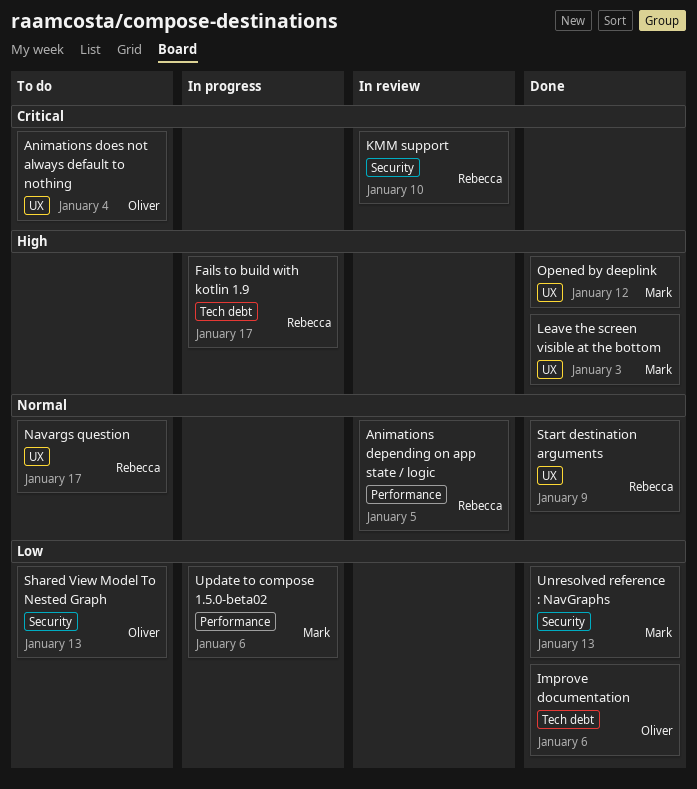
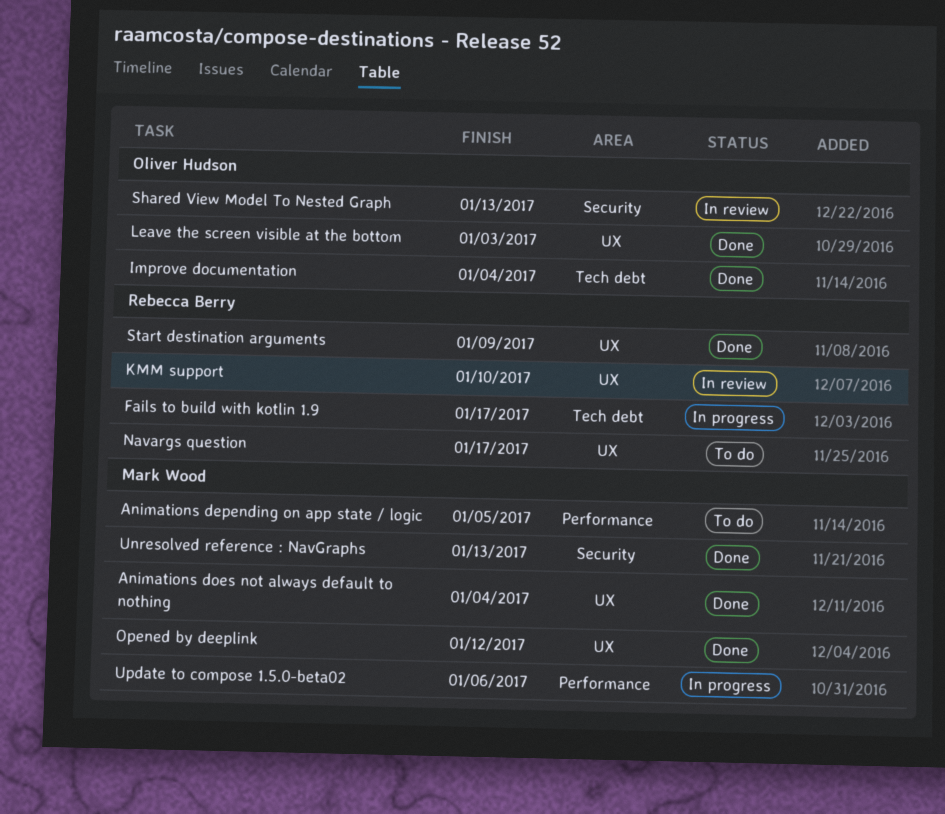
Animations depending on app state / logic, status: In review -> To do
Animations depending on app state / logic, owner: Rebecca Berry -> Mark Wood
Animations does not always default to nothing, status: To do -> Done
Animations does not always default to nothing, owner: Oliver Hudson -> Mark Wood
Improve documentation, due: Jan 6 -> Jan 4
KMM support, label: Security -> UX
Leave the screen visible at the bottom, owner: Mark Wood -> Oliver Hudson
Shared View Model To Nested Graph, status: To do -> In review

